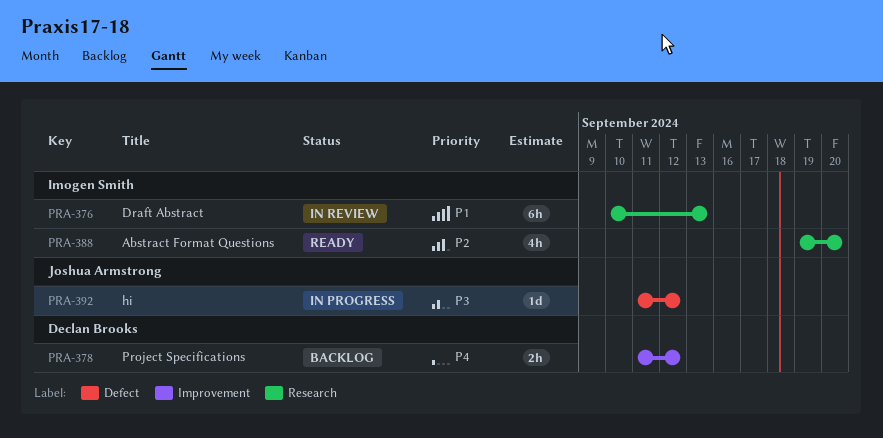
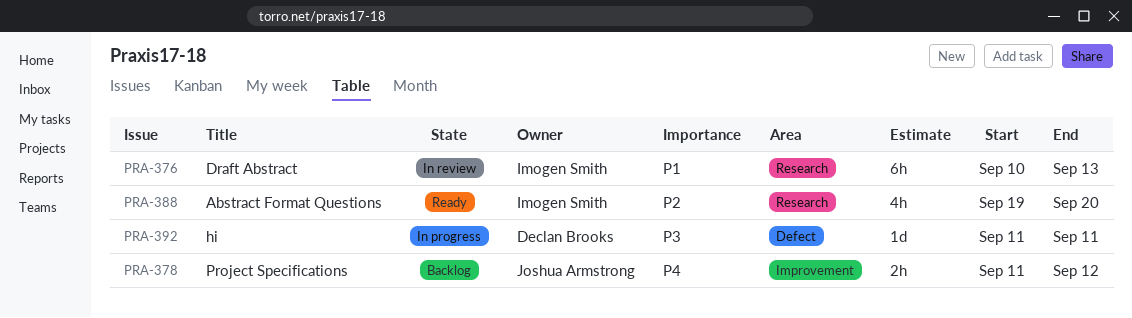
PRA-378, owner: Declan Brooks -> Joshua Armstrong
PRA-392, owner: Joshua Armstrong -> Declan Brooks
PRA-392, due: Sep 12 -> Sep 11

